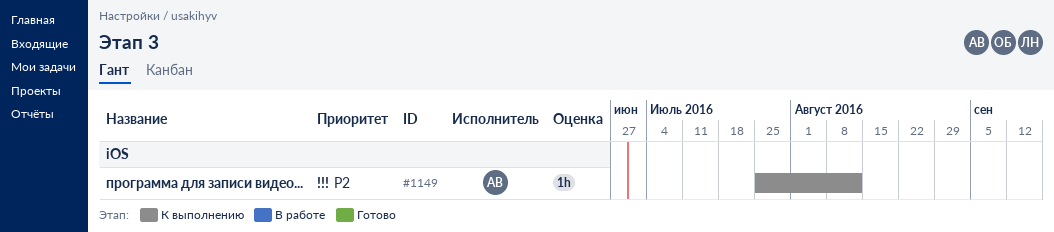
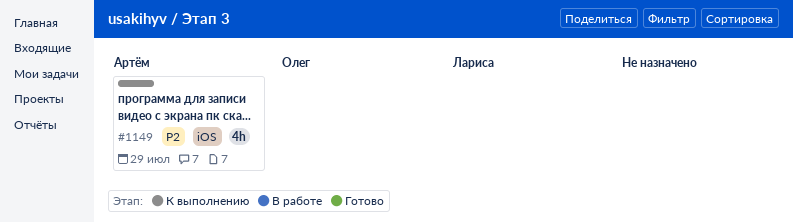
#1149, estimate: 1h -> 4h
#1149, due: Aug 12 -> Jul 29

